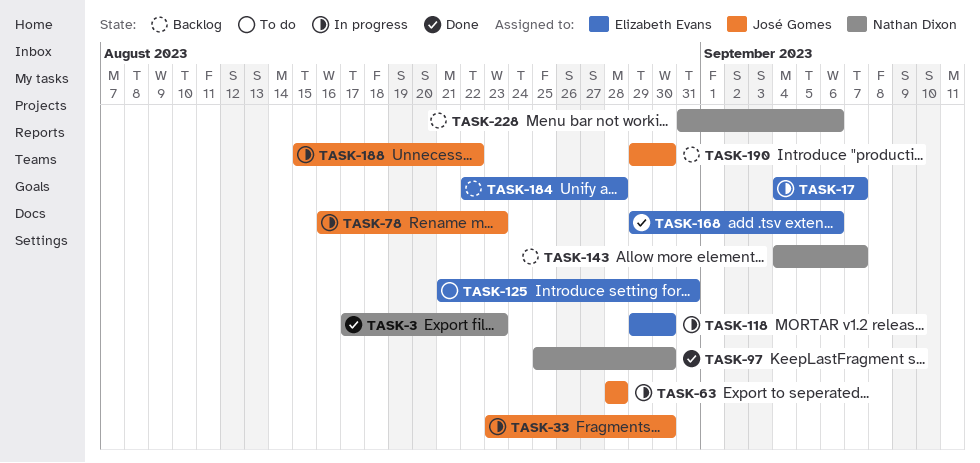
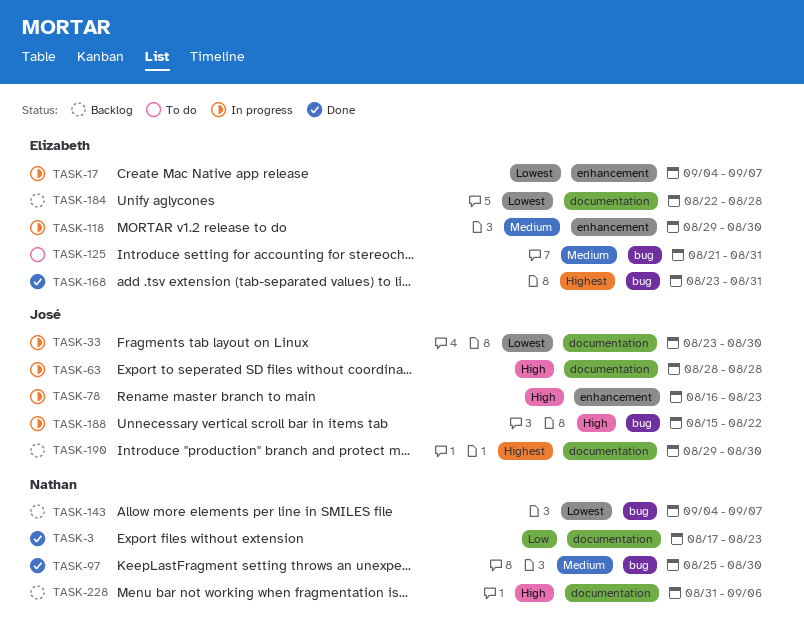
TASK-168, start: Aug 29 -> Aug 23
TASK-168, due: Sep 6 -> Aug 31

